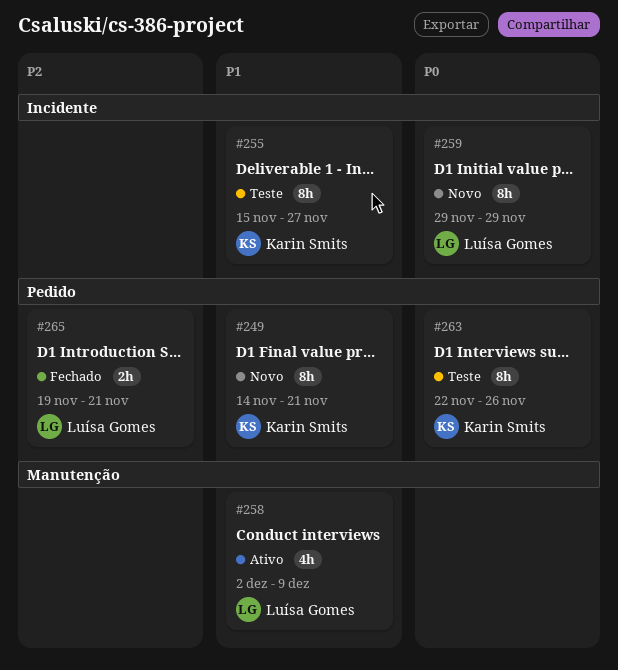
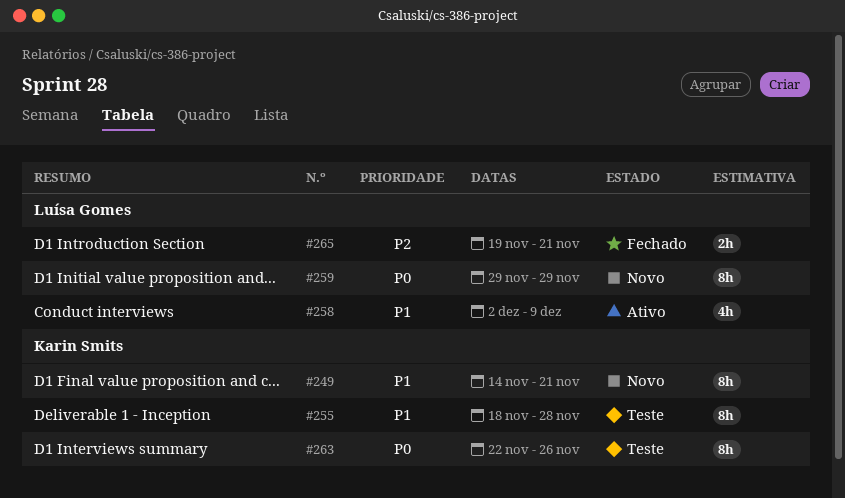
#255, start: Nov 15 -> Nov 18
#255, due: Nov 27 -> Nov 28

